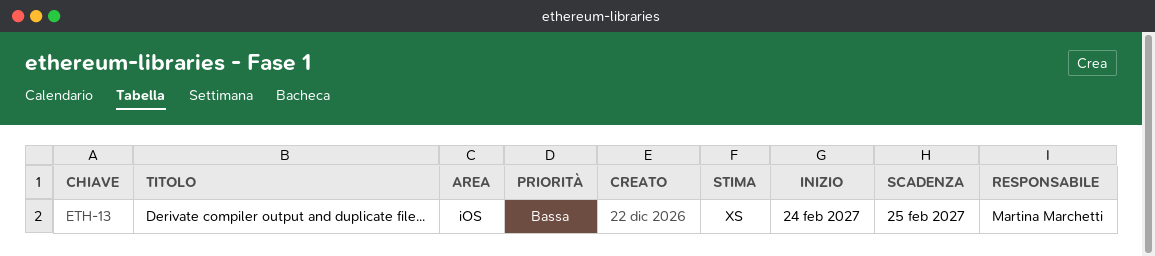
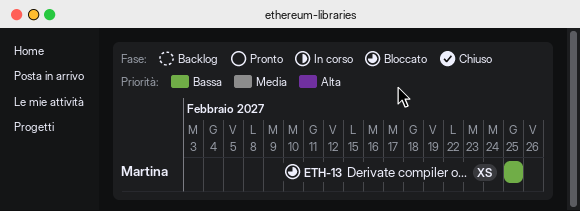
ETH-13, start: Feb 24 -> Feb 25

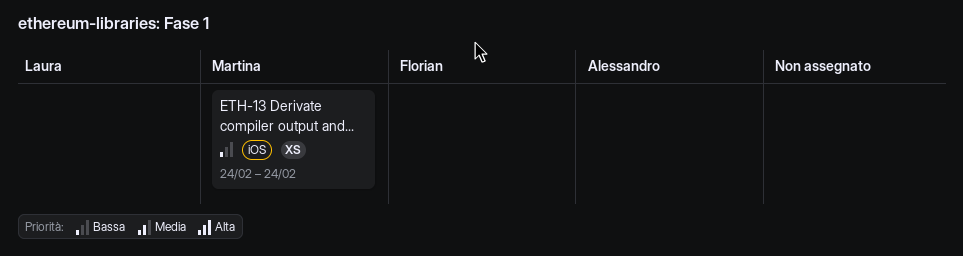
ETH-13, start: Feb 25 -> Feb 24
ETH-13, due: Feb 25 -> Feb 24

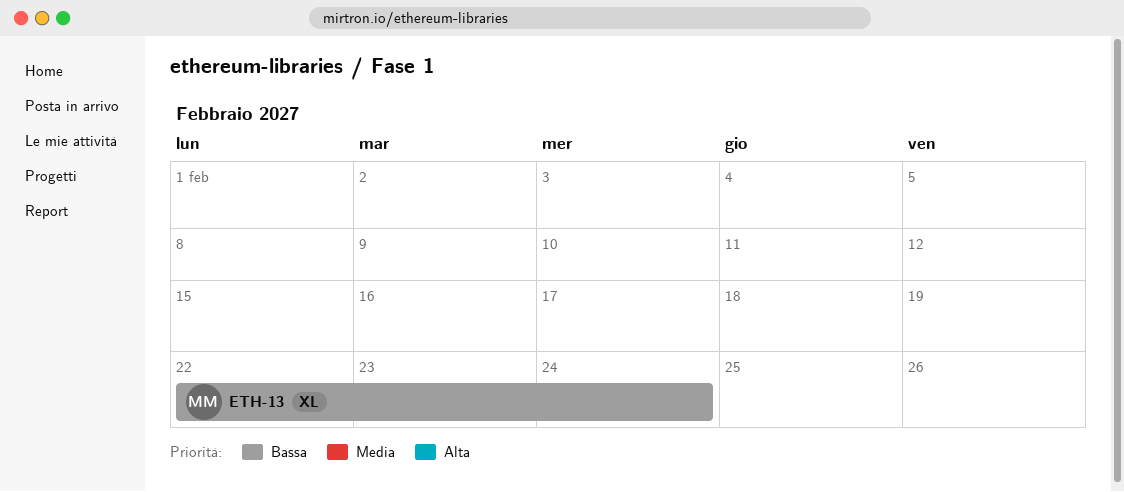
ETH-13, estimate: XS -> XL
ETH-13, start: Feb 24 -> Feb 22

